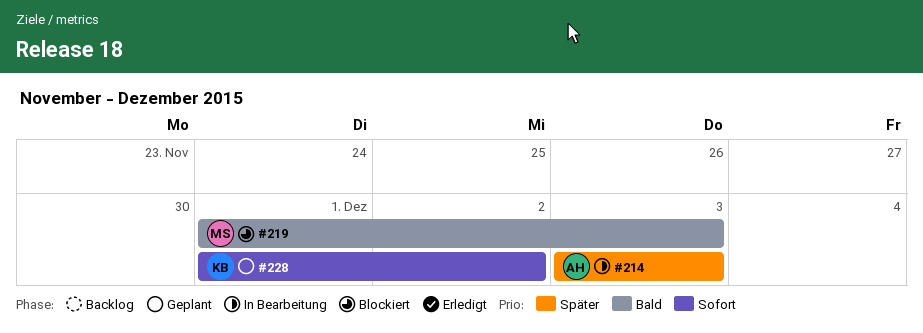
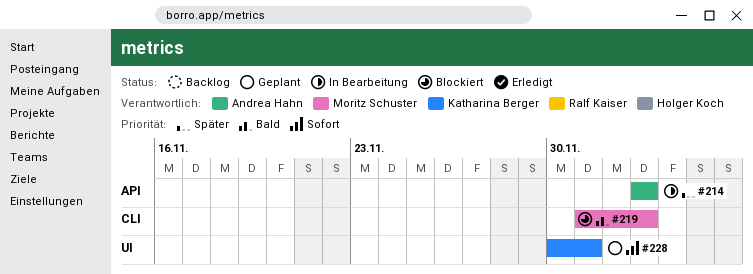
#228, start: Dec 1 -> Nov 30
#228, due: Dec 2 -> Dec 1

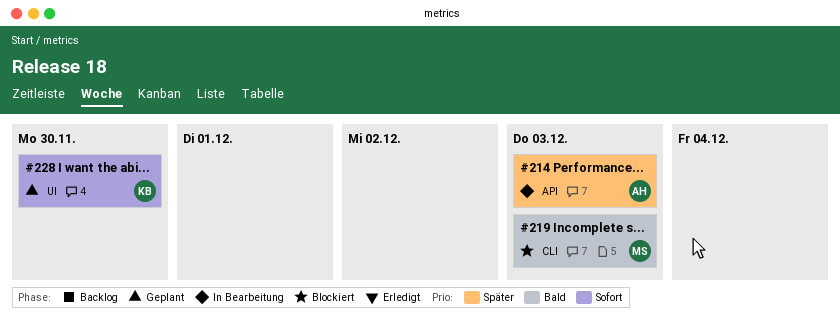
#228, due: Dec 1 -> Nov 30

